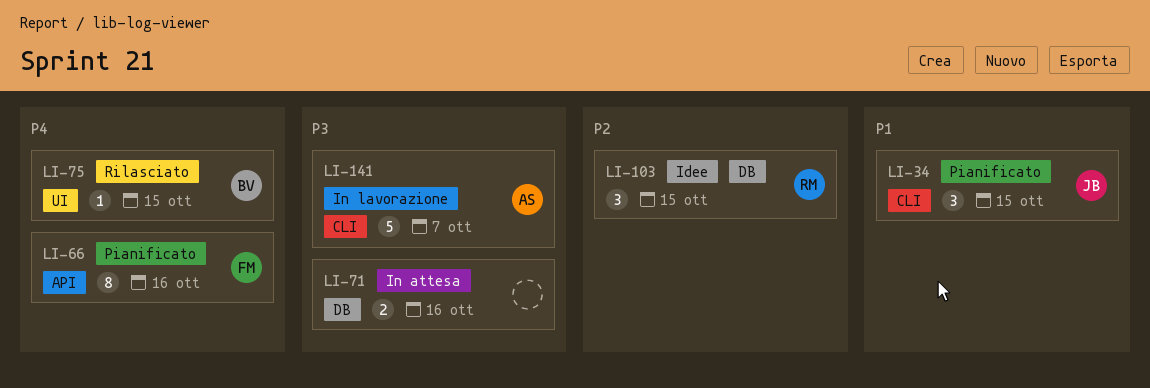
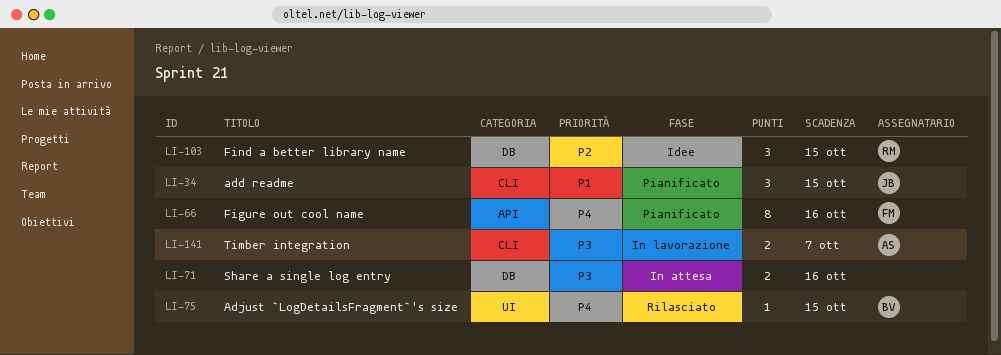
LI-141, estimate: 5 -> 2

